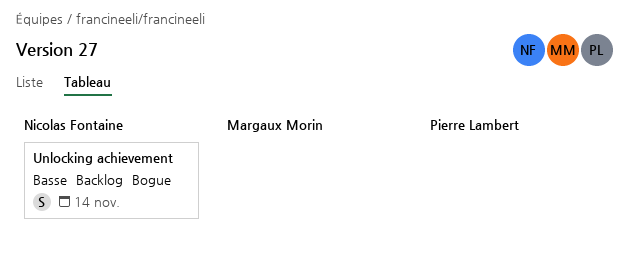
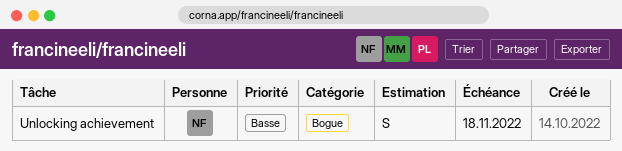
Unlocking achievement, due: Nov 14 -> Nov 18

